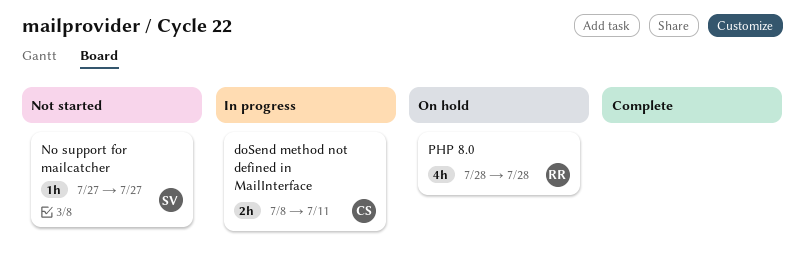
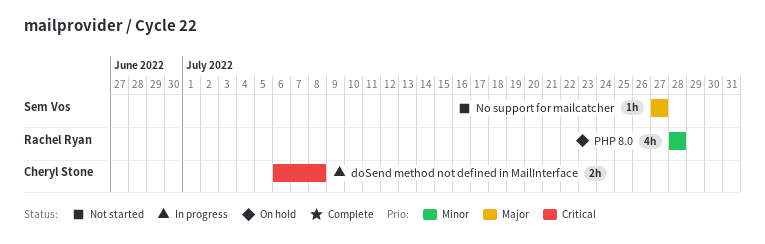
doSend method not defined in MailInterface, start: Jul 8 -> Jul 6
doSend method not defined in MailInterface, due: Jul 11 -> Jul 8

